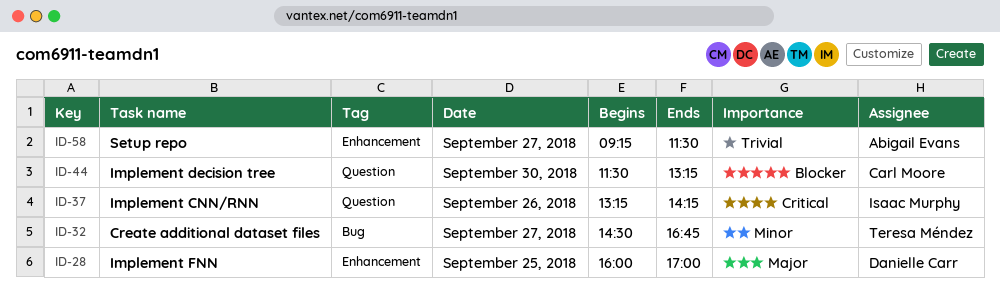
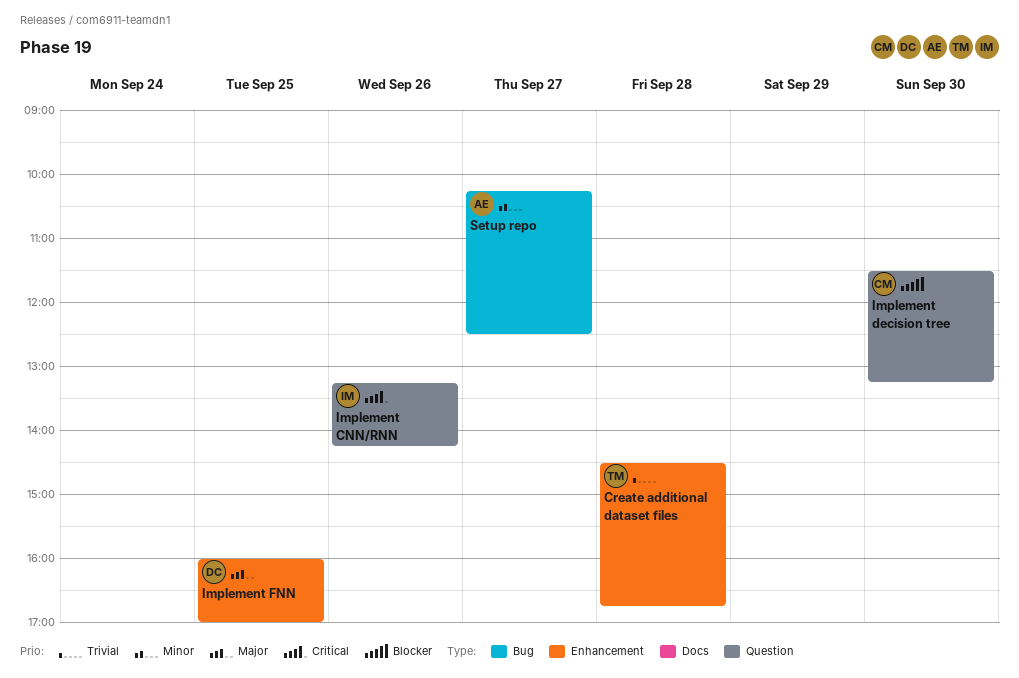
Create additional dataset files, priority: Minor -> Trivial
Create additional dataset files, label: Bug -> Enhancement
Create additional dataset files, day: Sep 27 -> Sep 28
Setup repo, priority: Trivial -> Minor
Setup repo, label: Enhancement -> Bug
Setup repo, begins: 09:15 -> 10:15
Setup repo, ends: 11:30 -> 12:30

